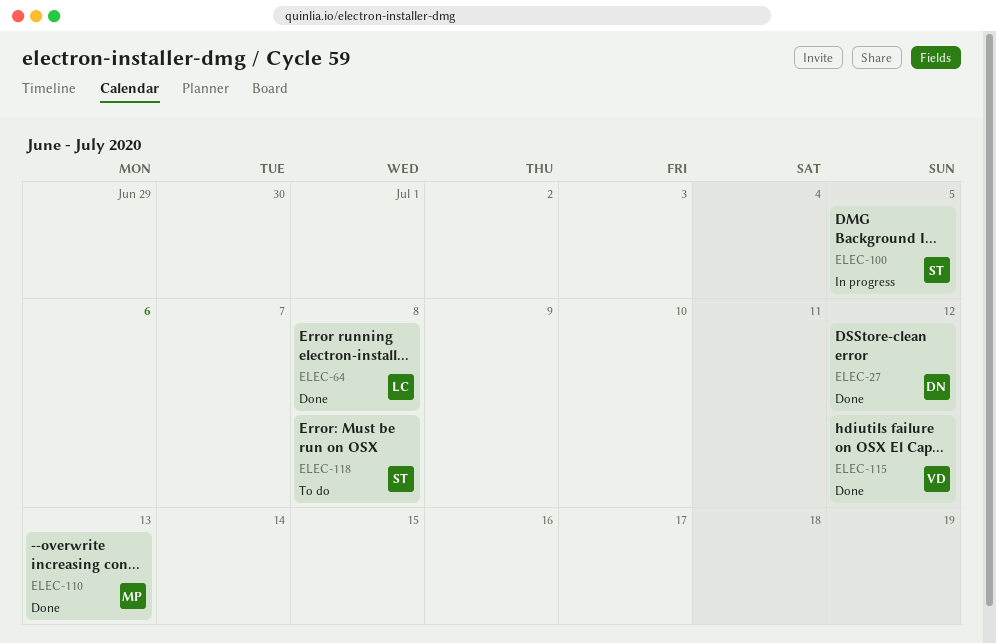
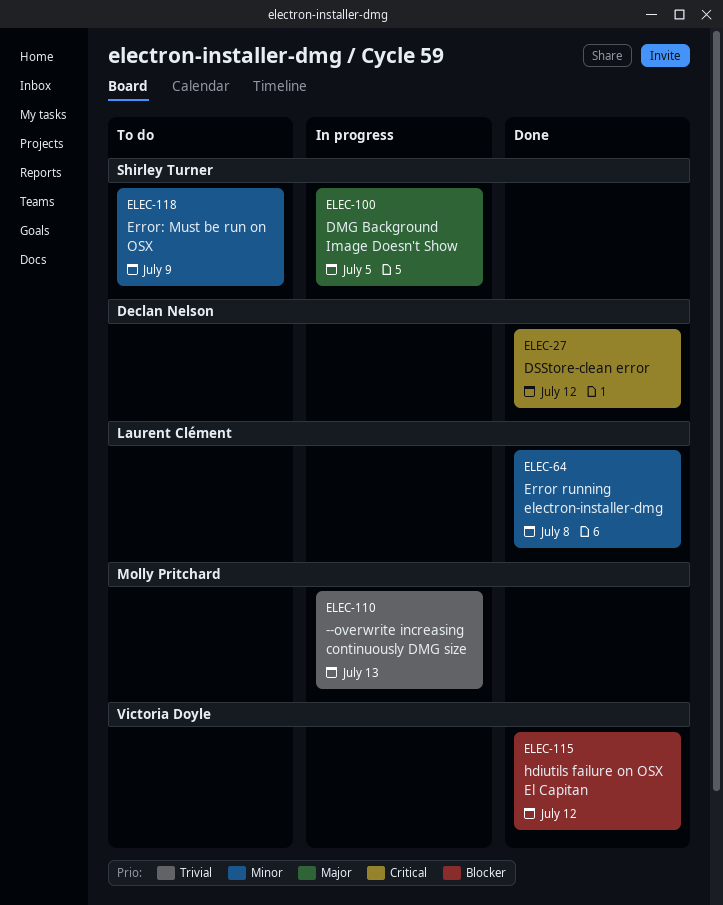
ELEC-110, status: Done -> In progress
ELEC-118, due: Jul 8 -> Jul 9

